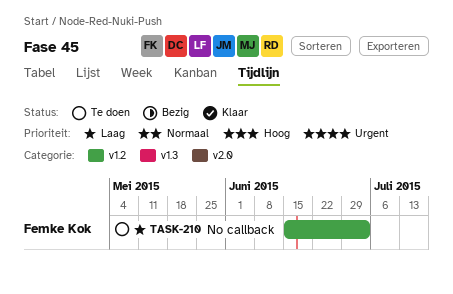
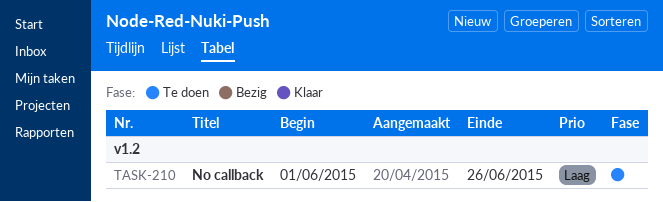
TASK-210, start: Jun 15 -> Jun 1
TASK-210, due: Jul 3 -> Jun 26

